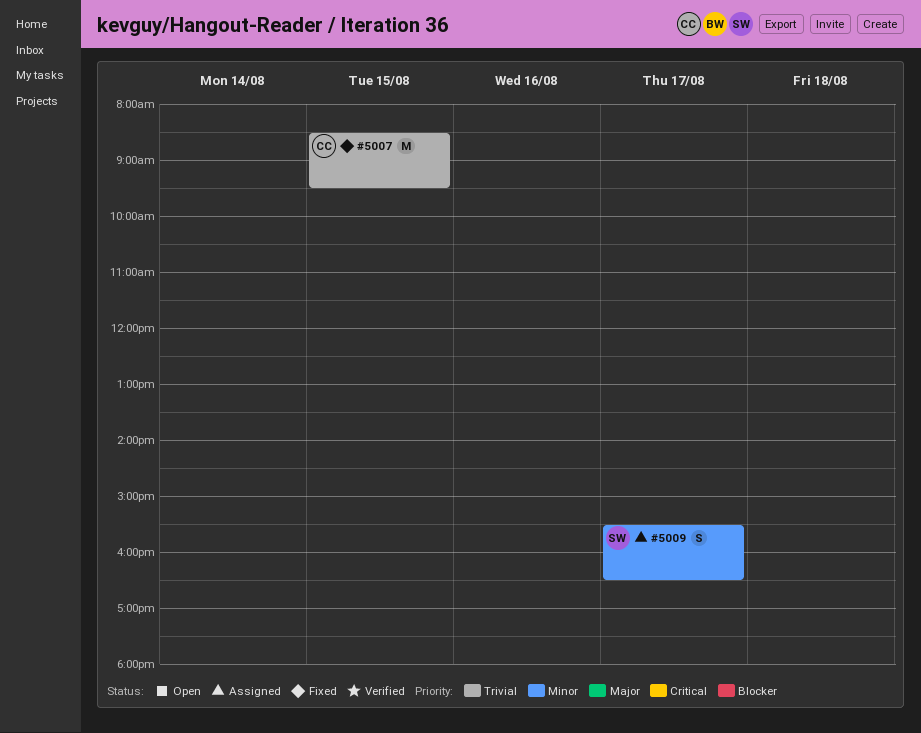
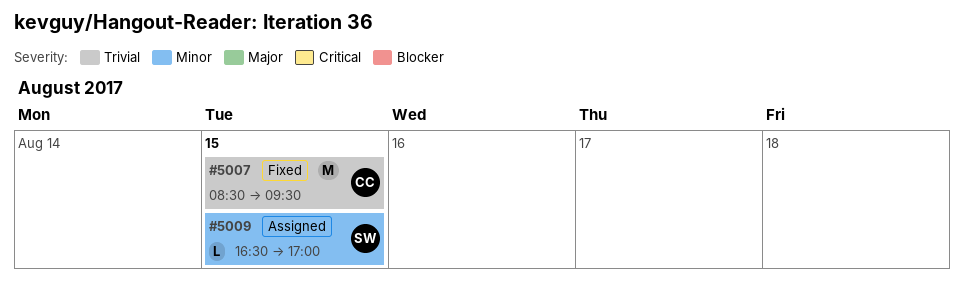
#5009, estimate: S -> L
#5009, day: Aug 17 -> Aug 15
#5009, begins: 15:30 -> 16:30
#5009, ends: 16:30 -> 17:00

